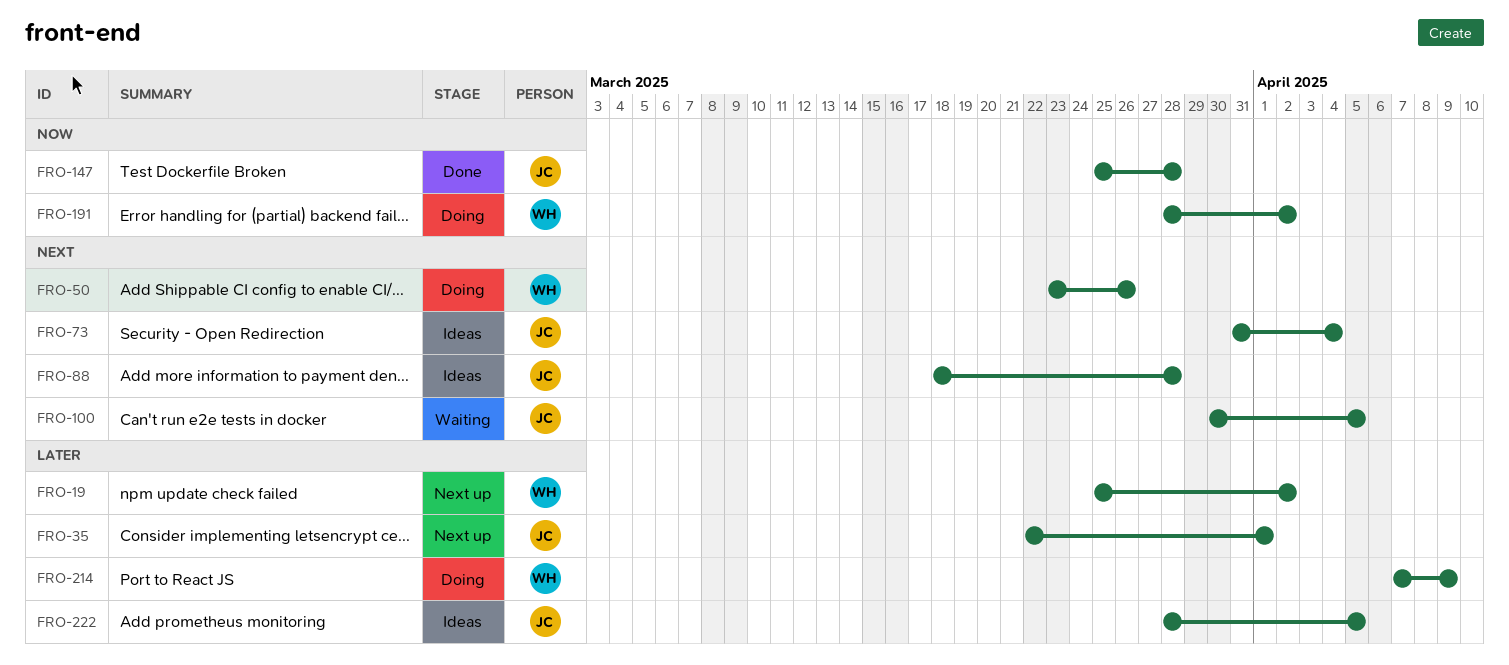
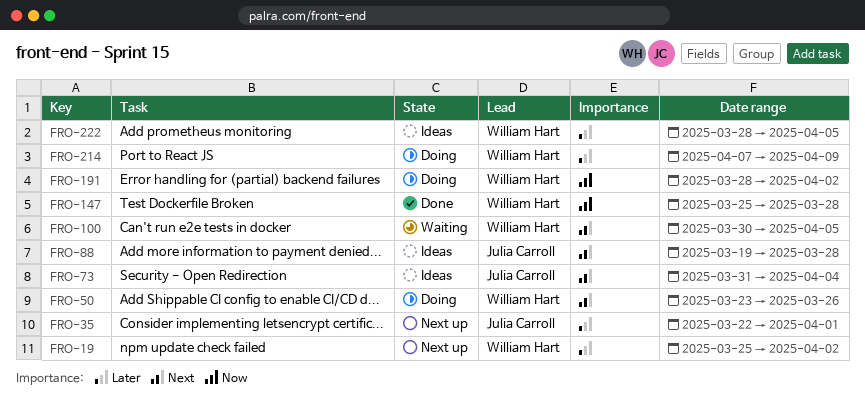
FRO-88, start: Mar 18 -> Mar 19
FRO-100, owner: Julia Carroll -> William Hart
FRO-147, owner: Julia Carroll -> William Hart
FRO-222, owner: Julia Carroll -> William Hart

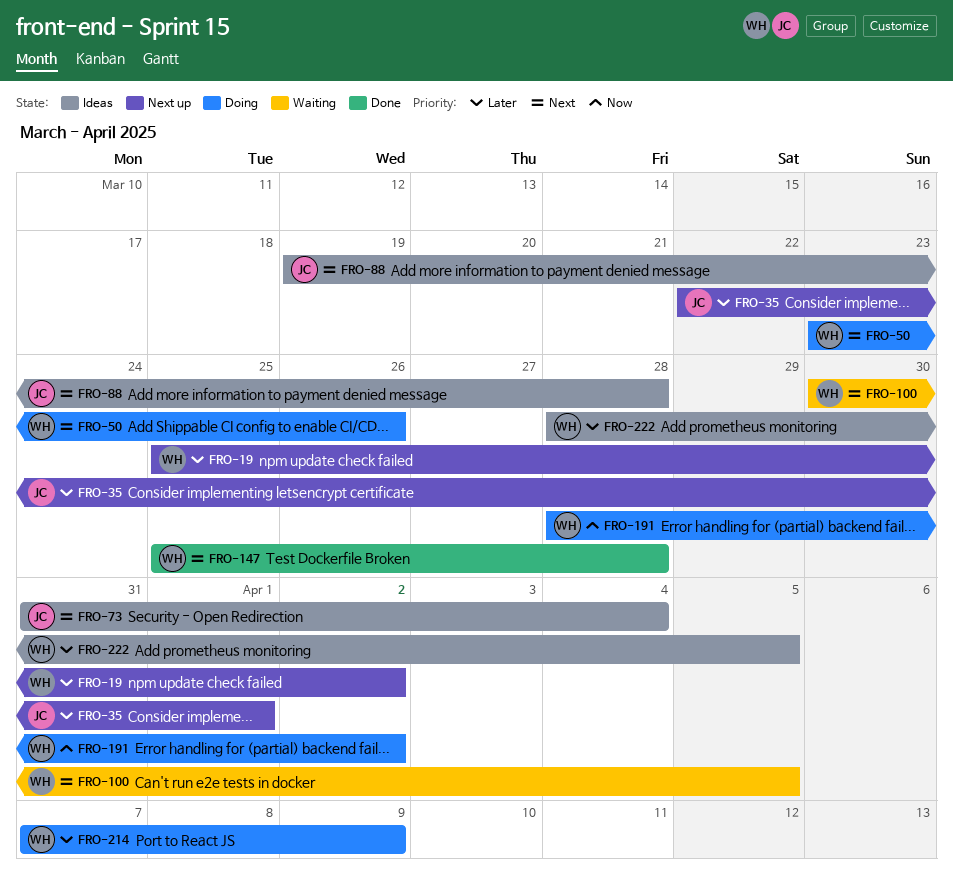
FRO-147, priority: Now -> Next

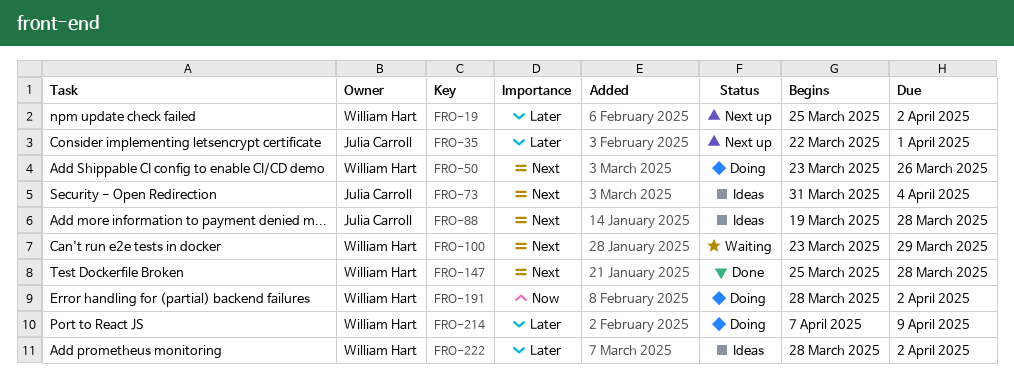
FRO-100, start: Mar 30 -> Mar 23
FRO-100, due: Apr 5 -> Mar 29
FRO-222, due: Apr 5 -> Apr 2

